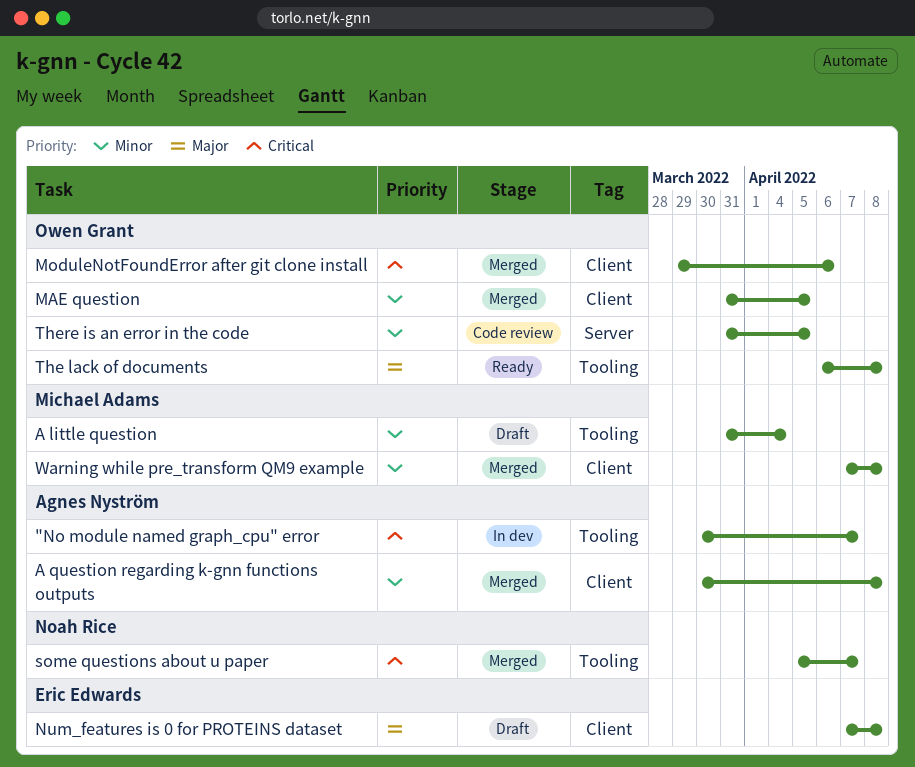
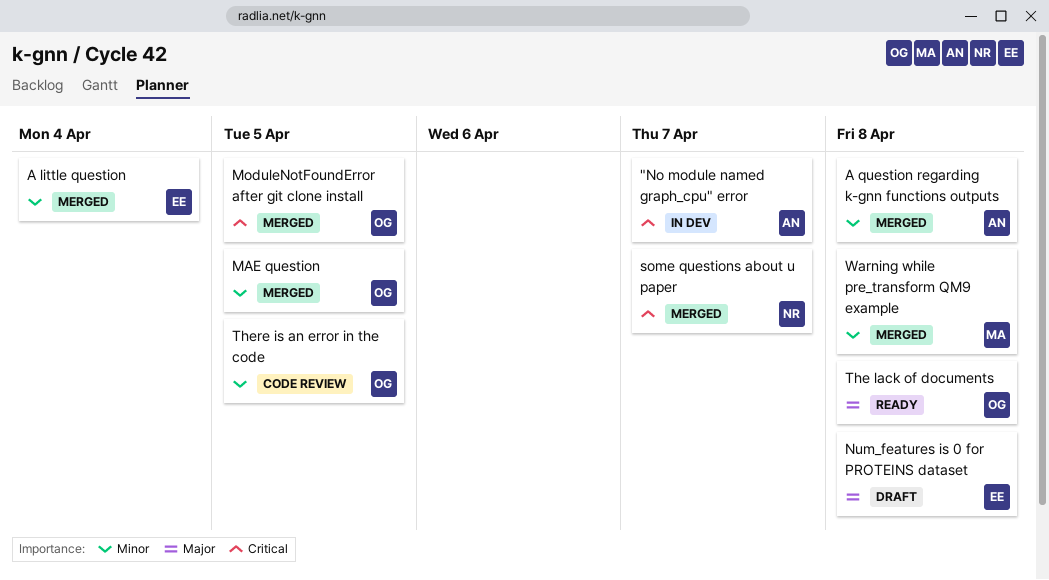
A little question, status: Draft -> Merged
A little question, owner: Michael Adams -> Eric Edwards
ModuleNotFoundError after git clone install, due: Apr 6 -> Apr 5

